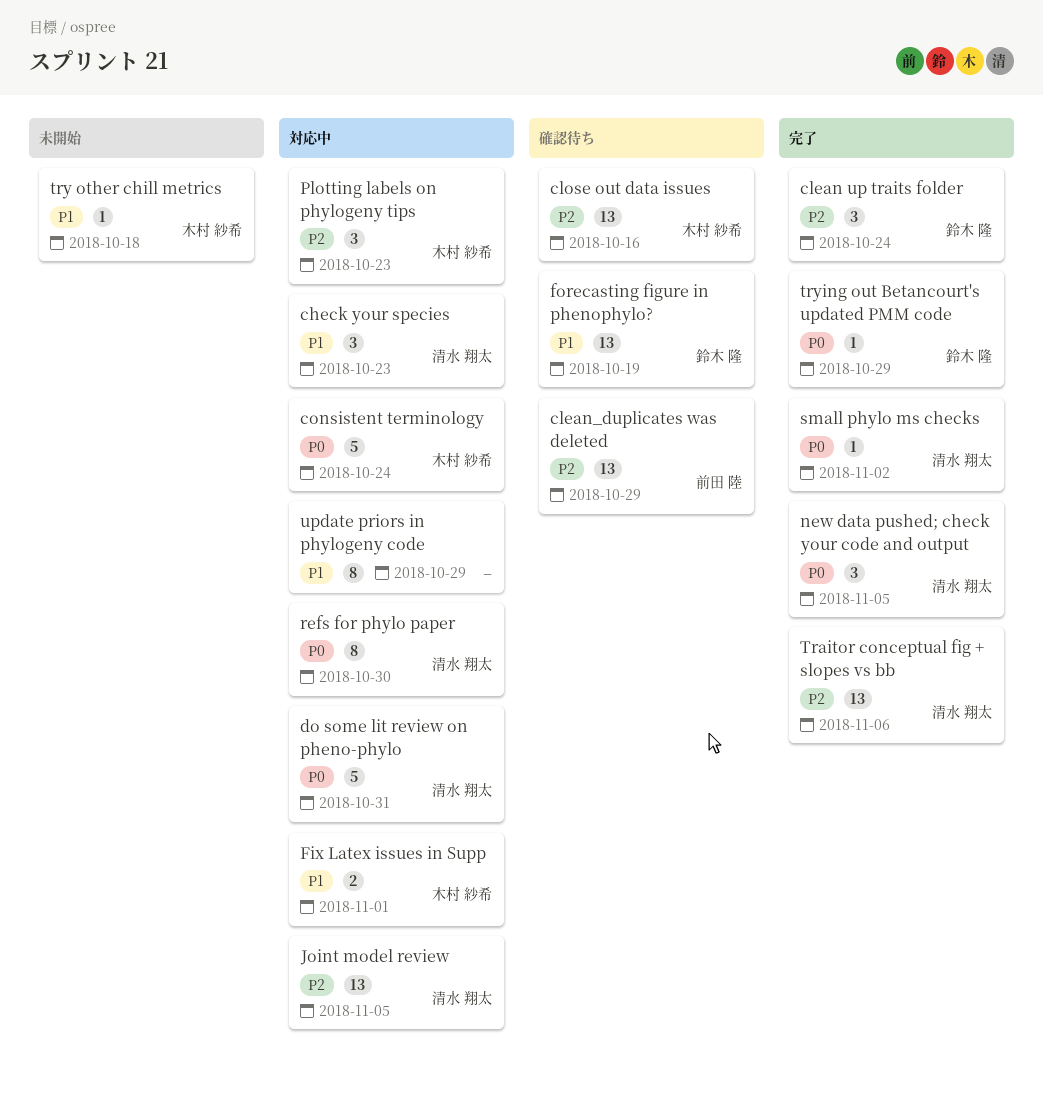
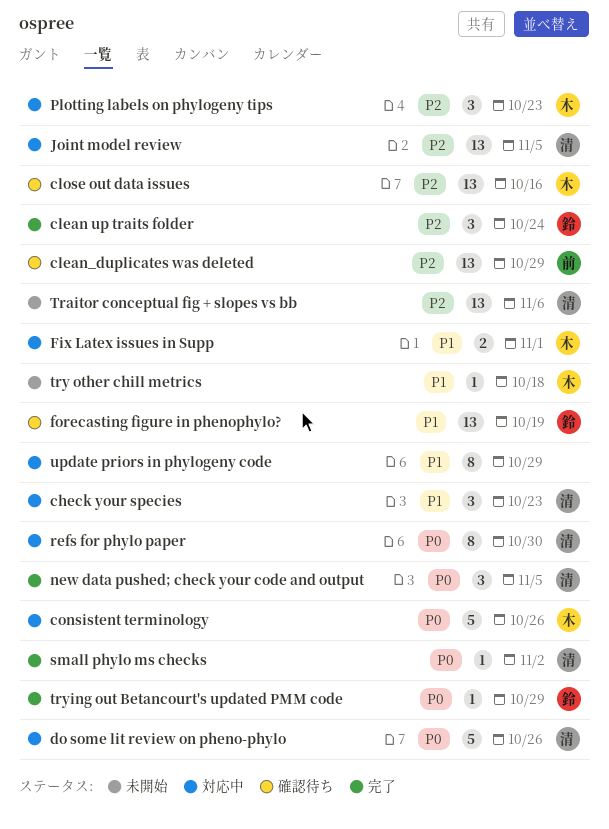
consistent terminology, due: Oct 24 -> Oct 26
do some lit review on pheno-phylo, due: Oct 31 -> Oct 26
Traitor conceptual fig + slopes vs bb, status: 完了 -> 未開始

